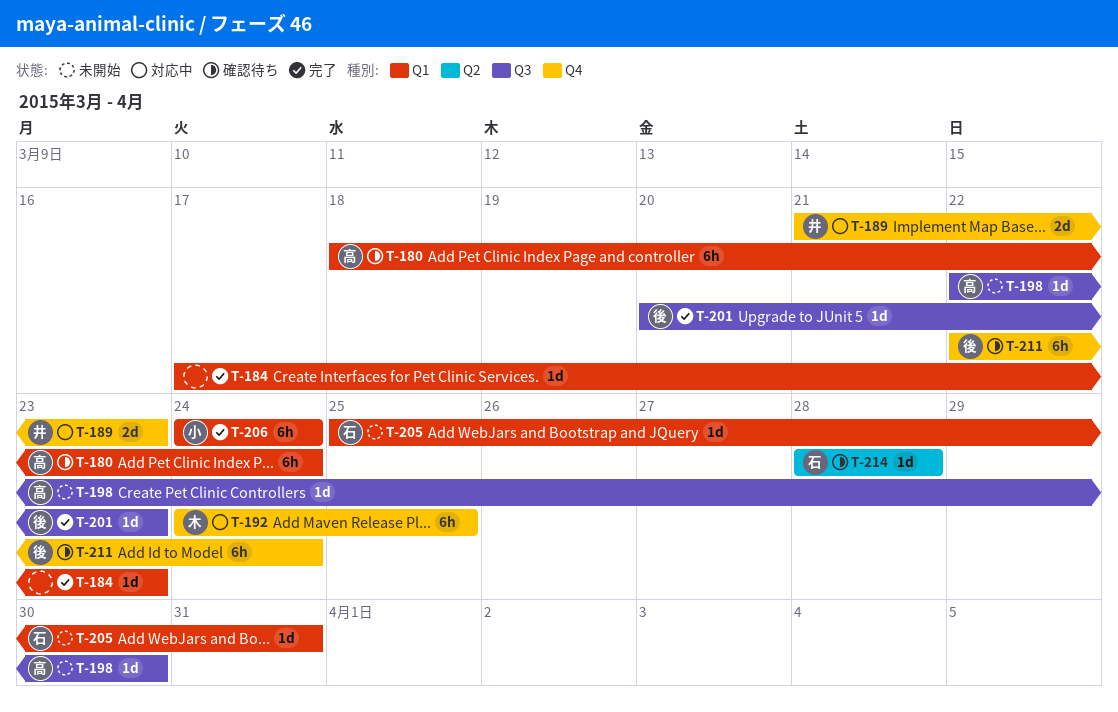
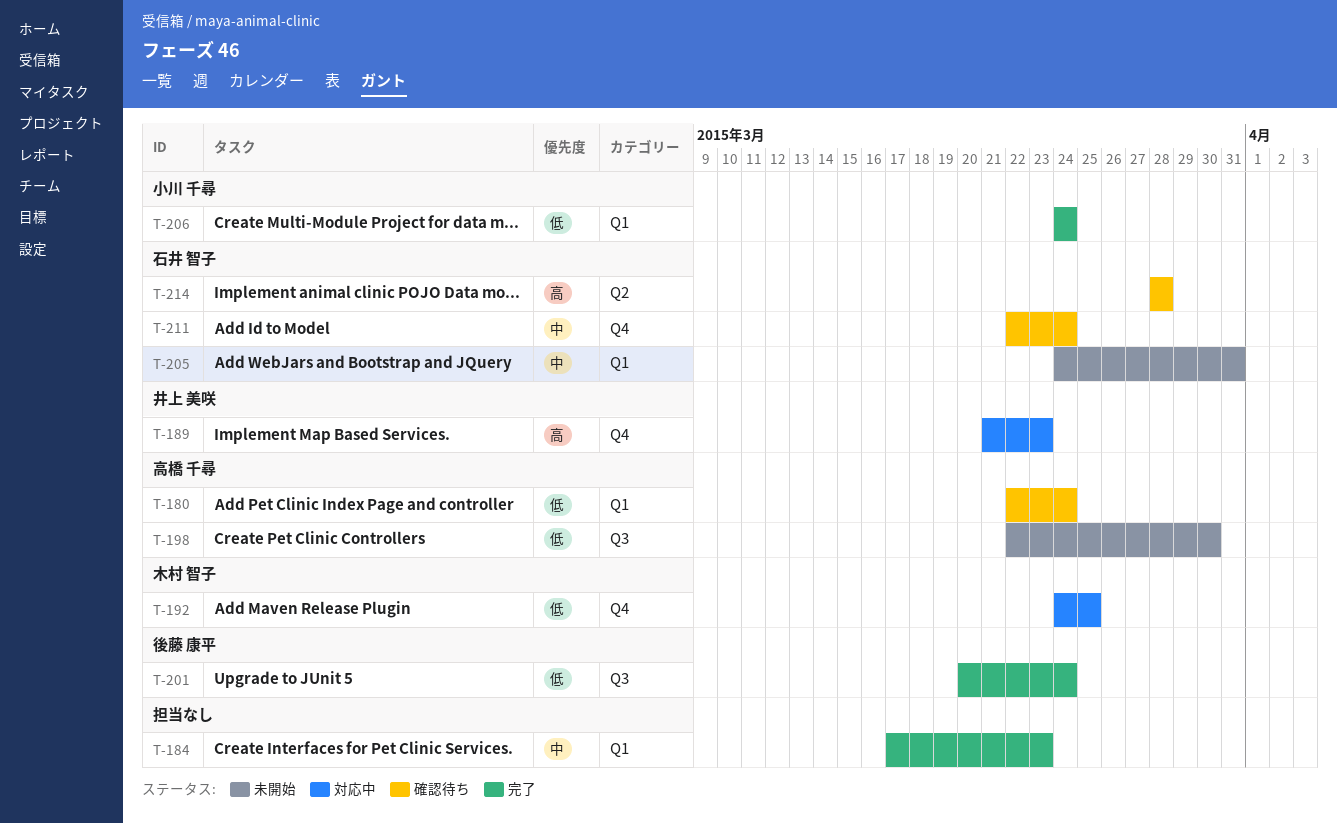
T-180, start: Mar 18 -> Mar 22
T-201, due: Mar 23 -> Mar 24
T-205, start: Mar 25 -> Mar 24
T-211, owner: 後藤 康平 -> 石井 智子

